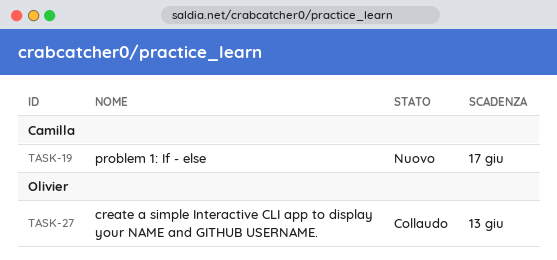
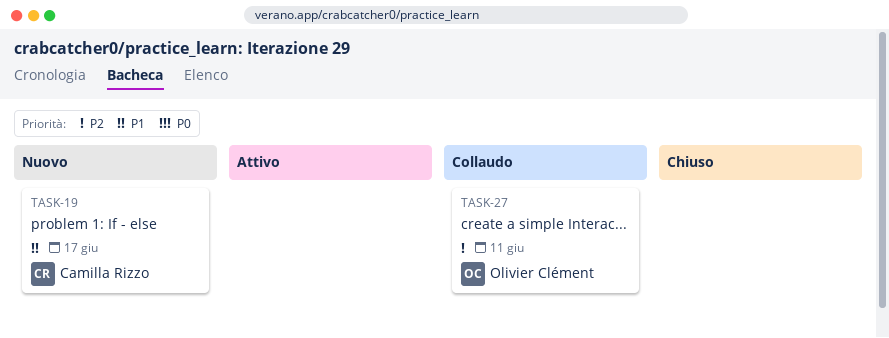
TASK-27, due: Jun 13 -> Jun 11

